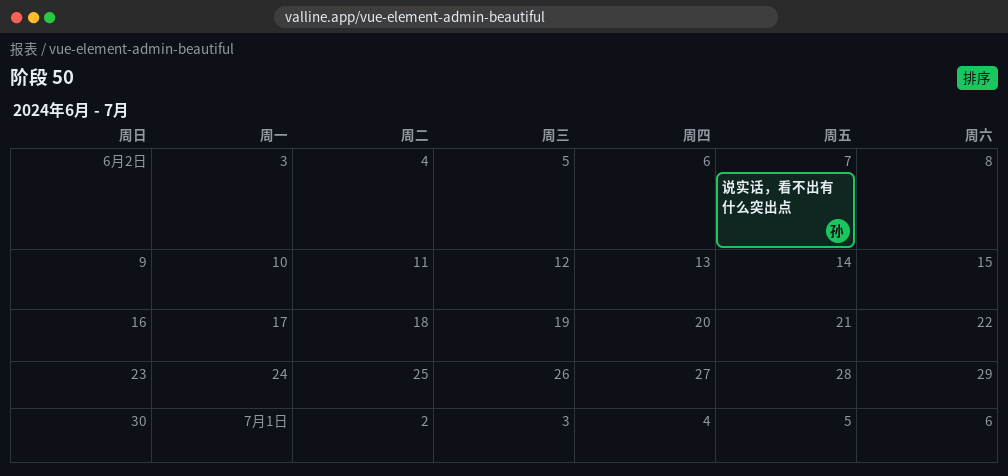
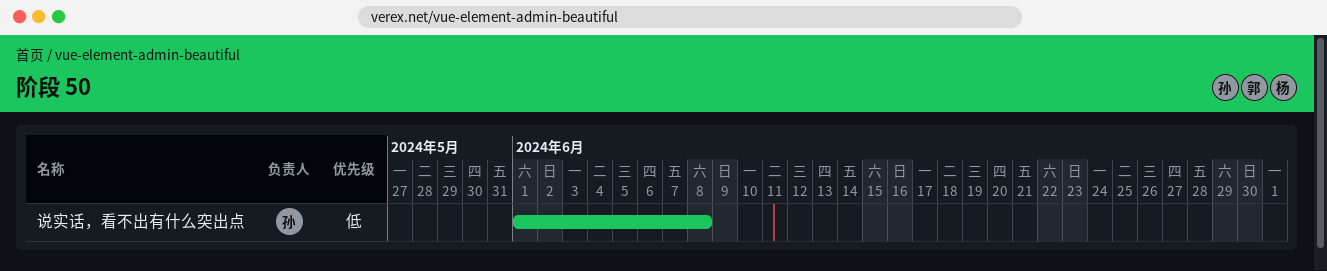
说实话，看不出有什么突出点, due: Jun 7 -> Jun 8

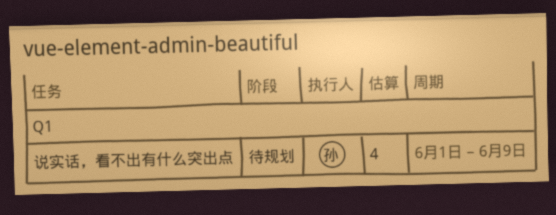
说实话，看不出有什么突出点, due: Jun 8 -> Jun 9

